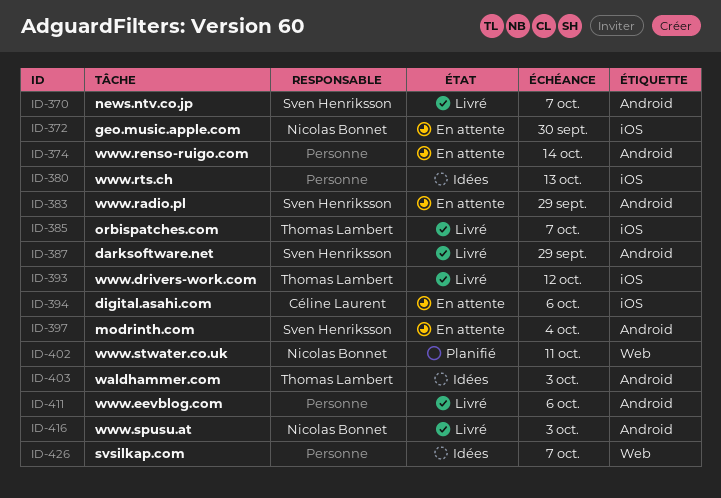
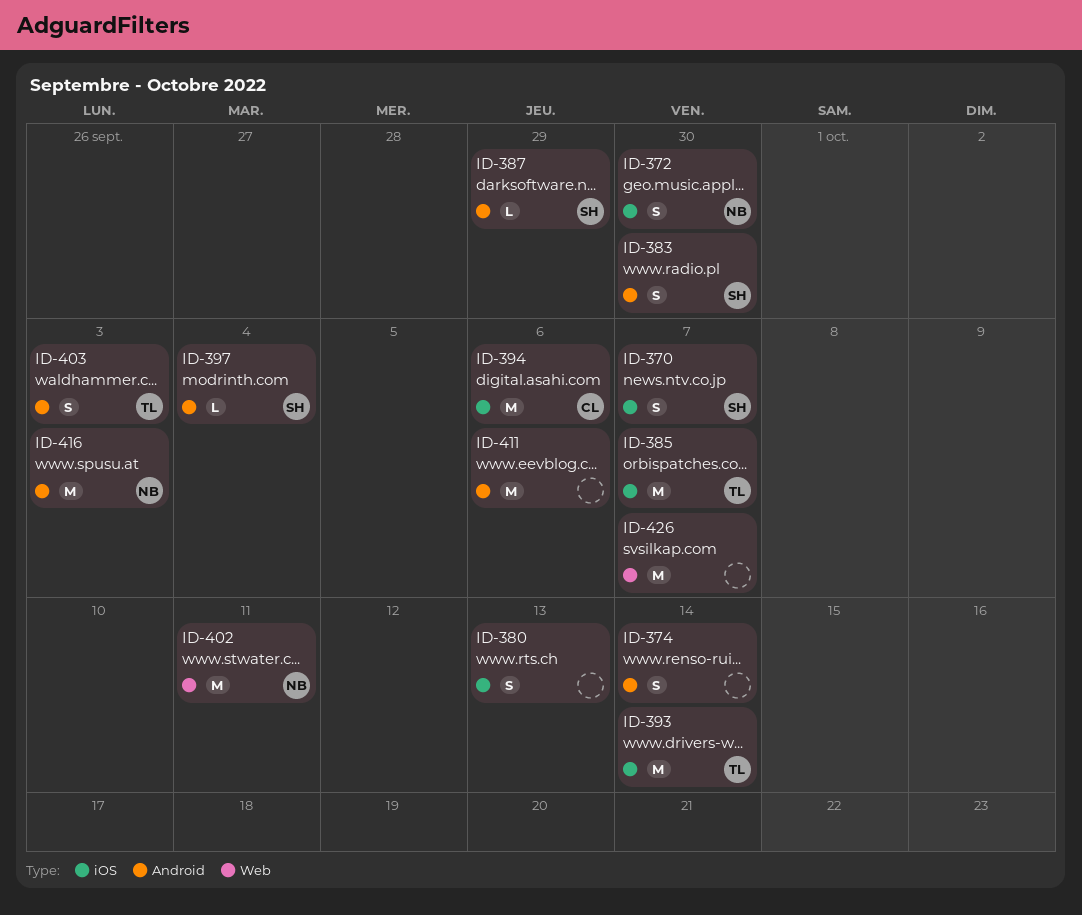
ID-370, label: Android -> iOS
ID-383, due: Sep 29 -> Sep 30
ID-393, due: Oct 12 -> Oct 14

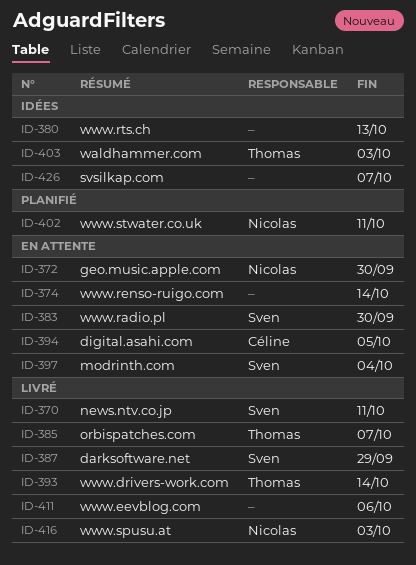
ID-370, due: Oct 7 -> Oct 11
ID-394, due: Oct 6 -> Oct 5

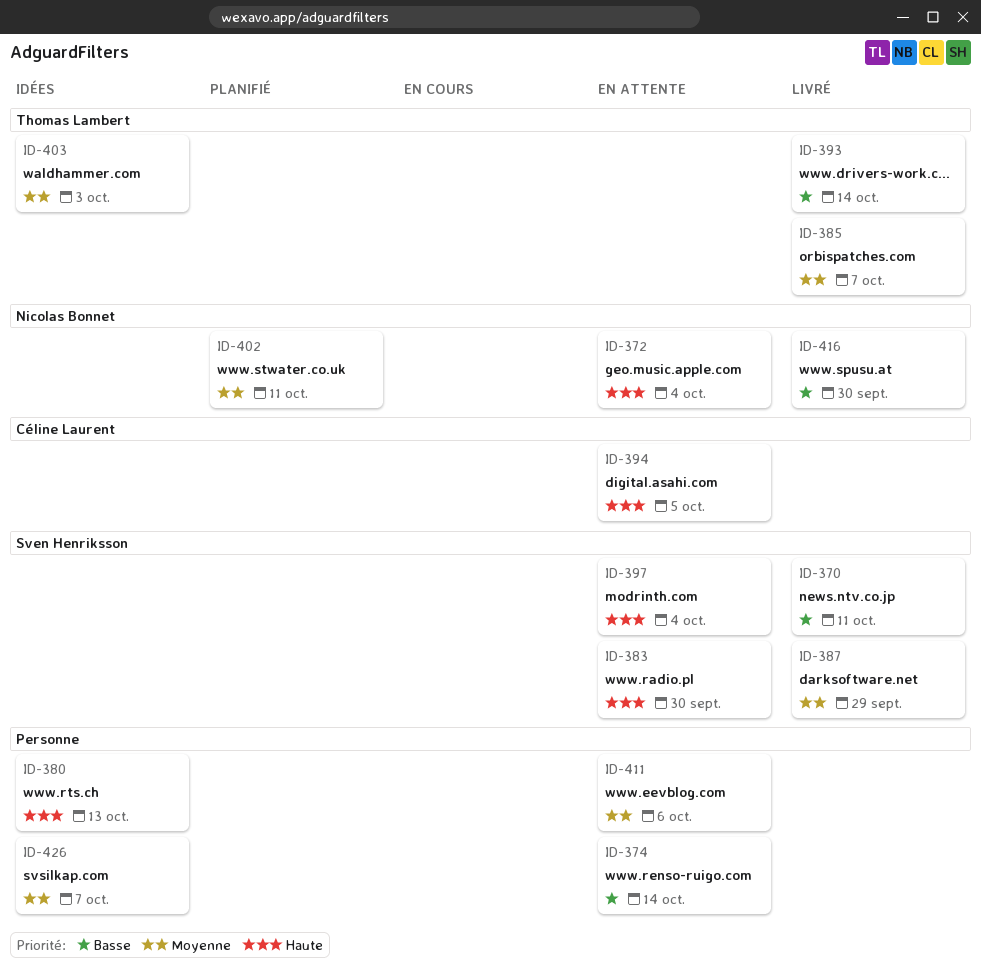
ID-372, due: Sep 30 -> Oct 4
ID-411, status: Livré -> En attente
ID-416, due: Oct 3 -> Sep 30

